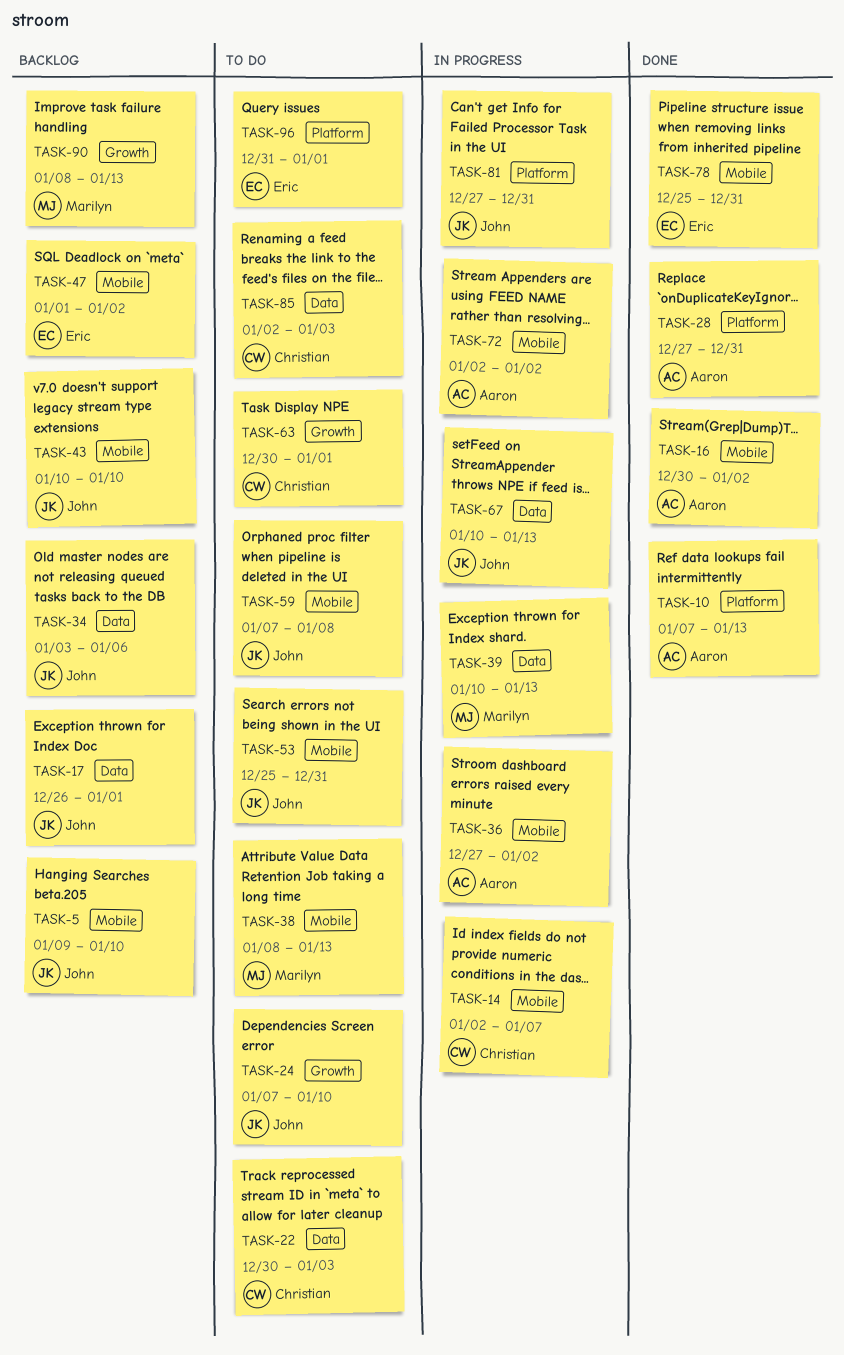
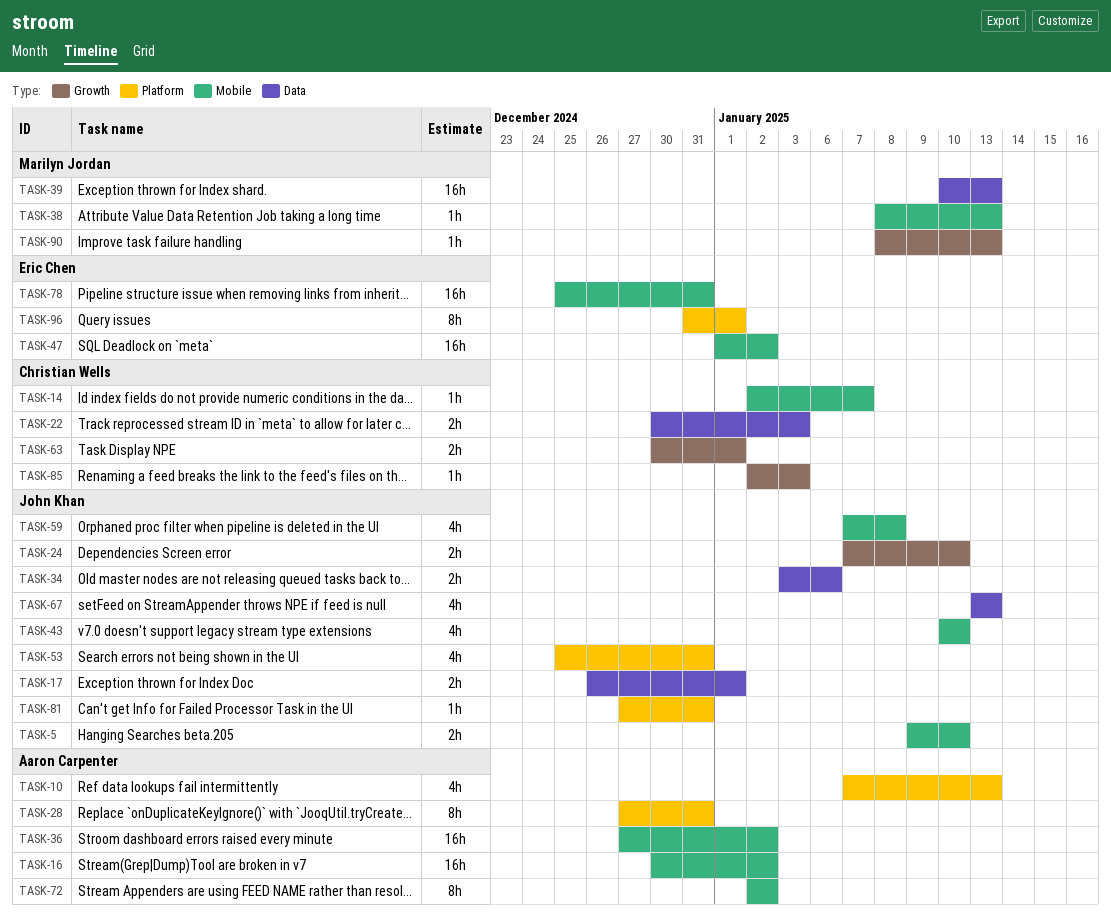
TASK-53, label: Mobile -> Platform
TASK-67, start: Jan 10 -> Jan 13
TASK-85, label: Data -> Growth

